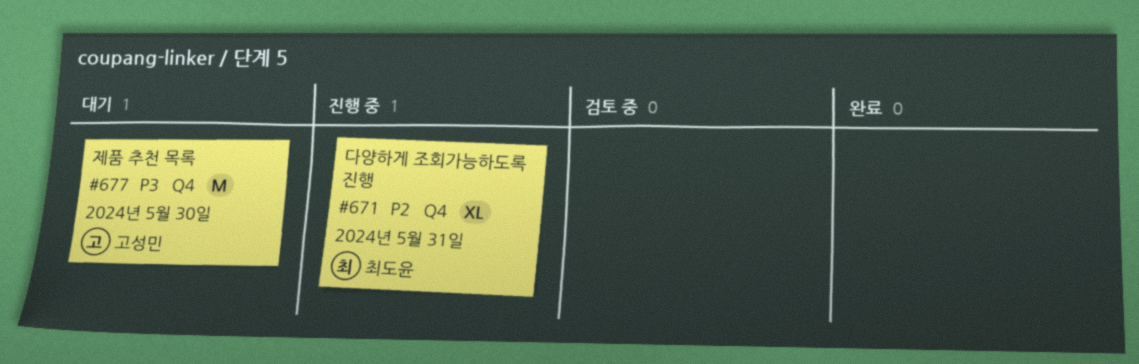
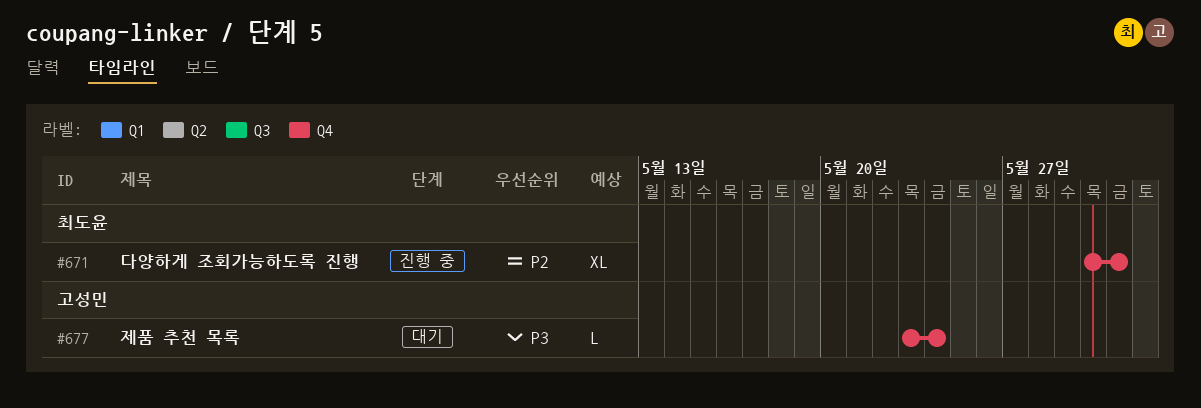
#677, estimate: M -> L
#677, due: May 30 -> May 24

